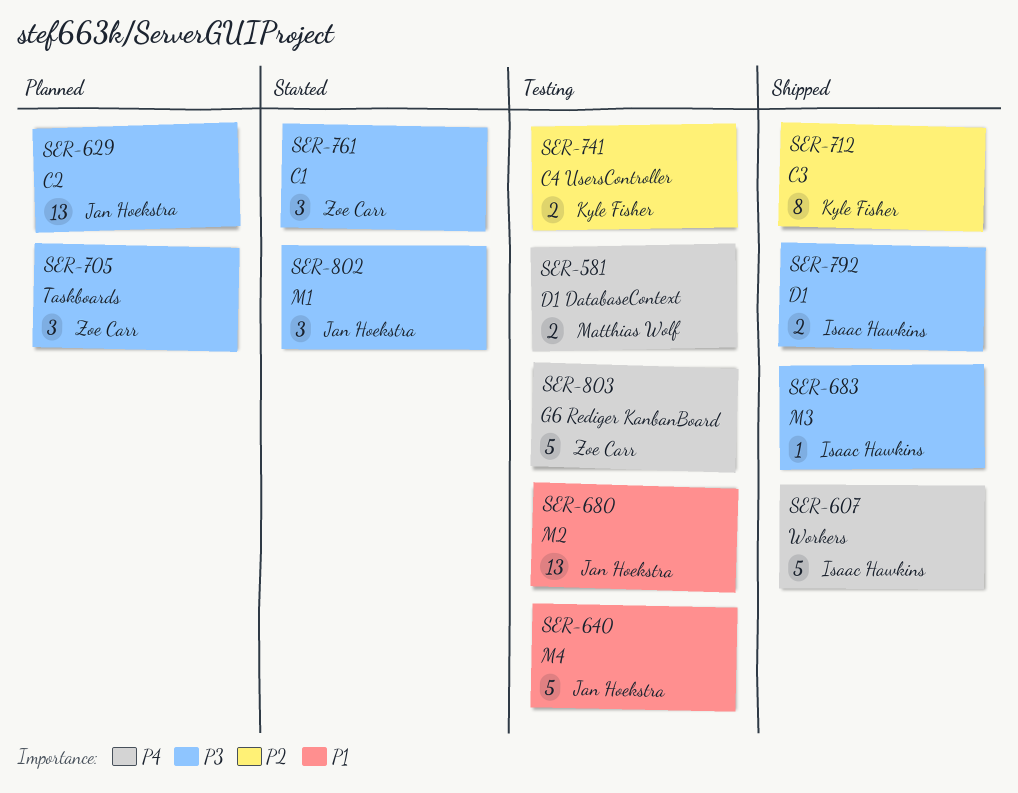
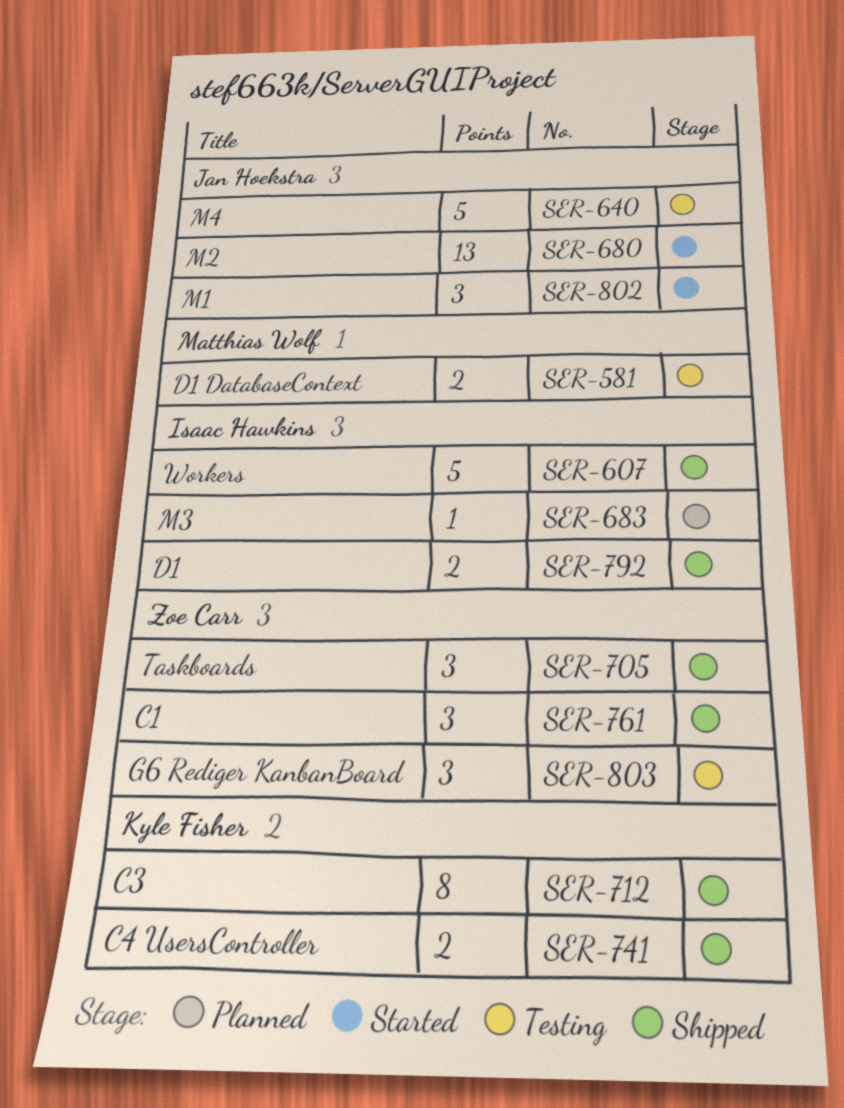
SER-629: present -> none
SER-680, status: Testing -> Started
SER-683, status: Shipped -> Planned
SER-705, status: Planned -> Shipped
SER-741, status: Testing -> Shipped
SER-761, status: Started -> Shipped
SER-803, estimate: 5 -> 3

